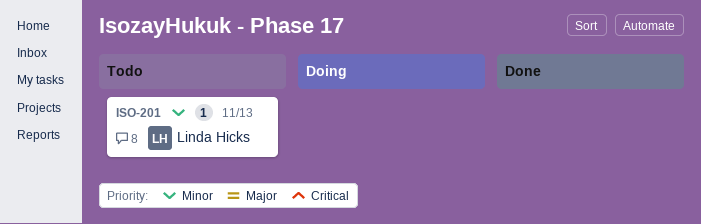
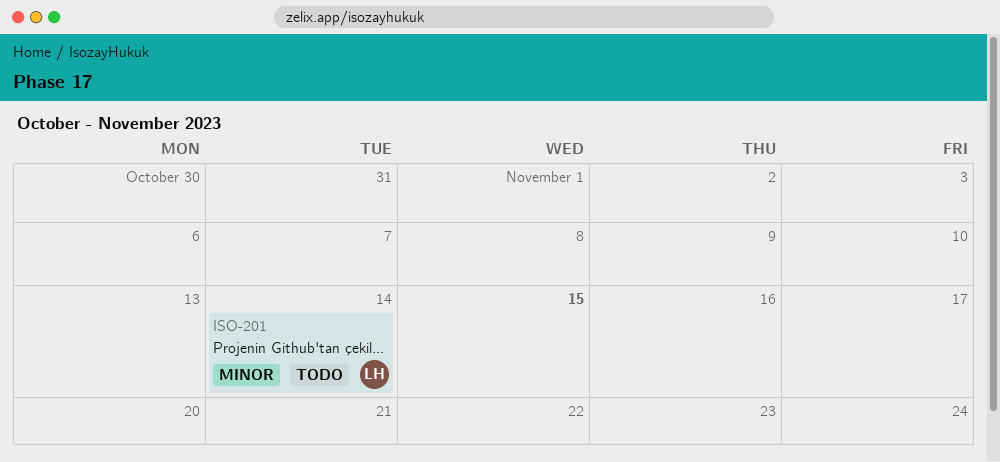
ISO-201, due: Nov 13 -> Nov 14

